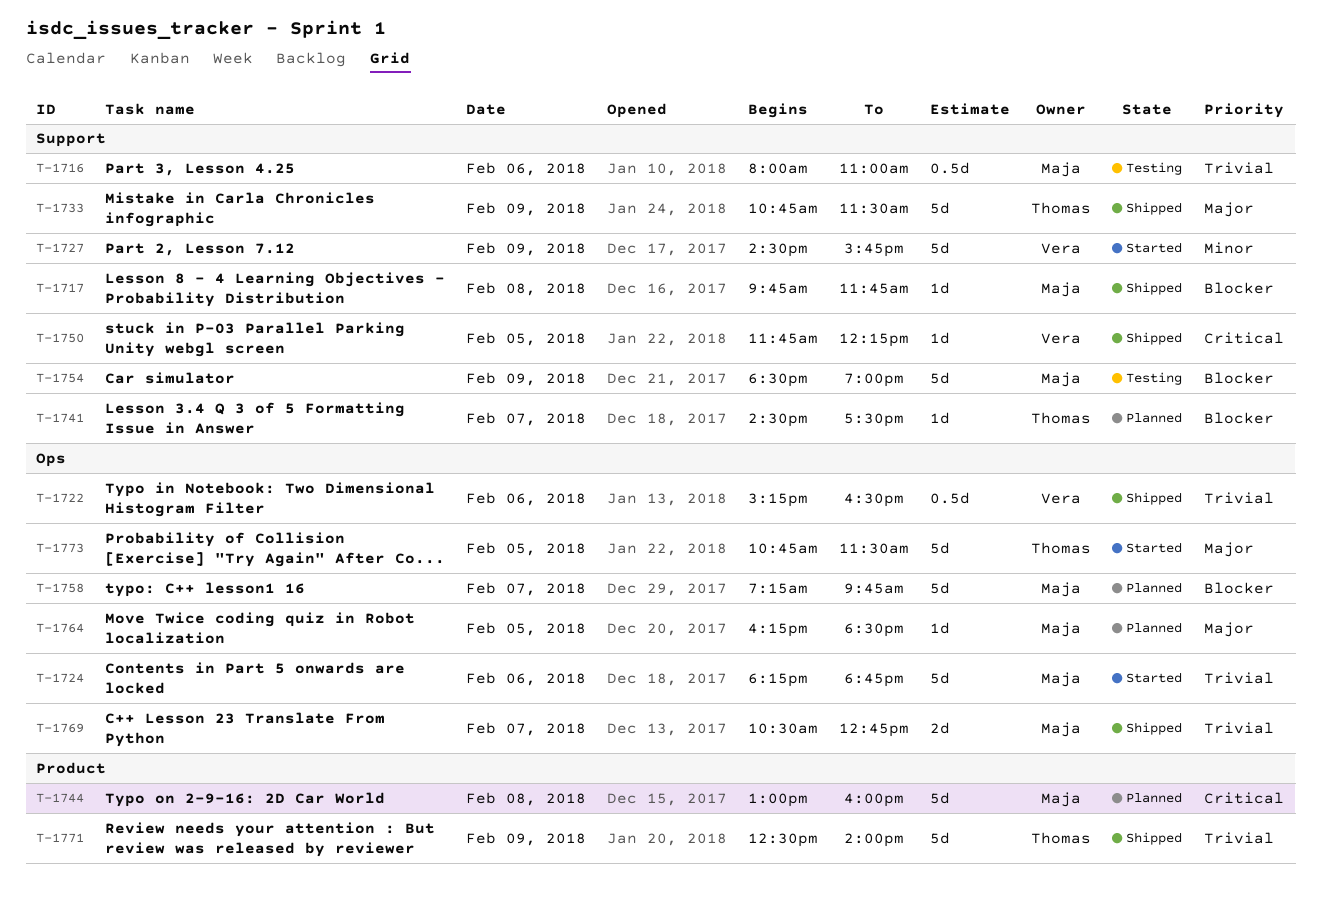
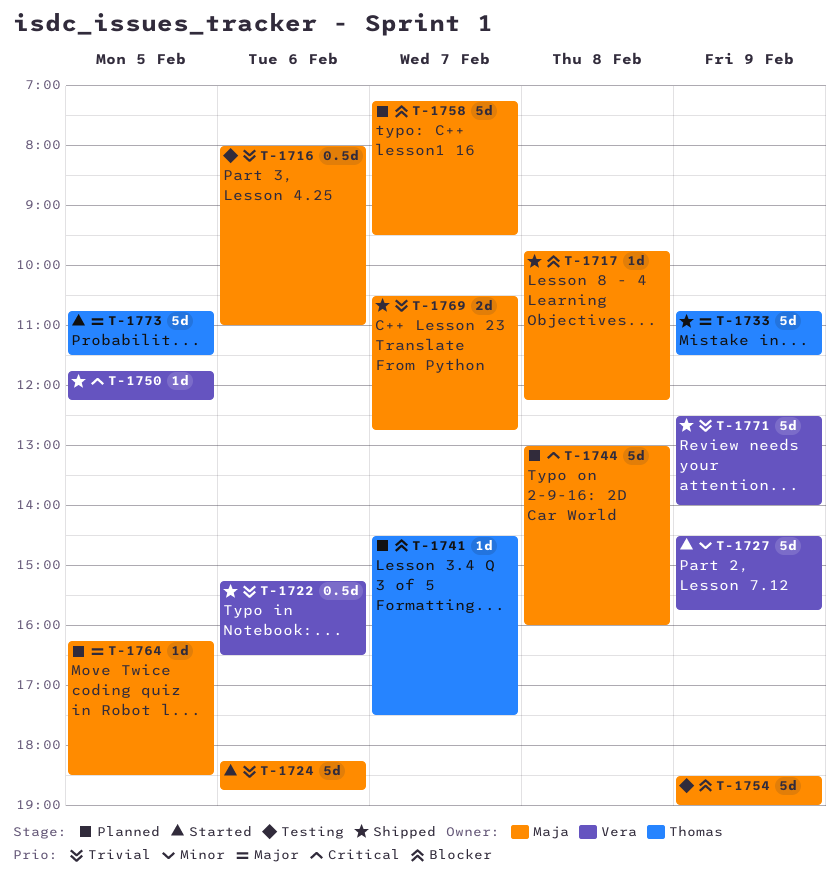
T-1717, ends: 11:45 -> 12:15
T-1758, ends: 09:45 -> 09:30
T-1771, owner: Thomas -> Vera

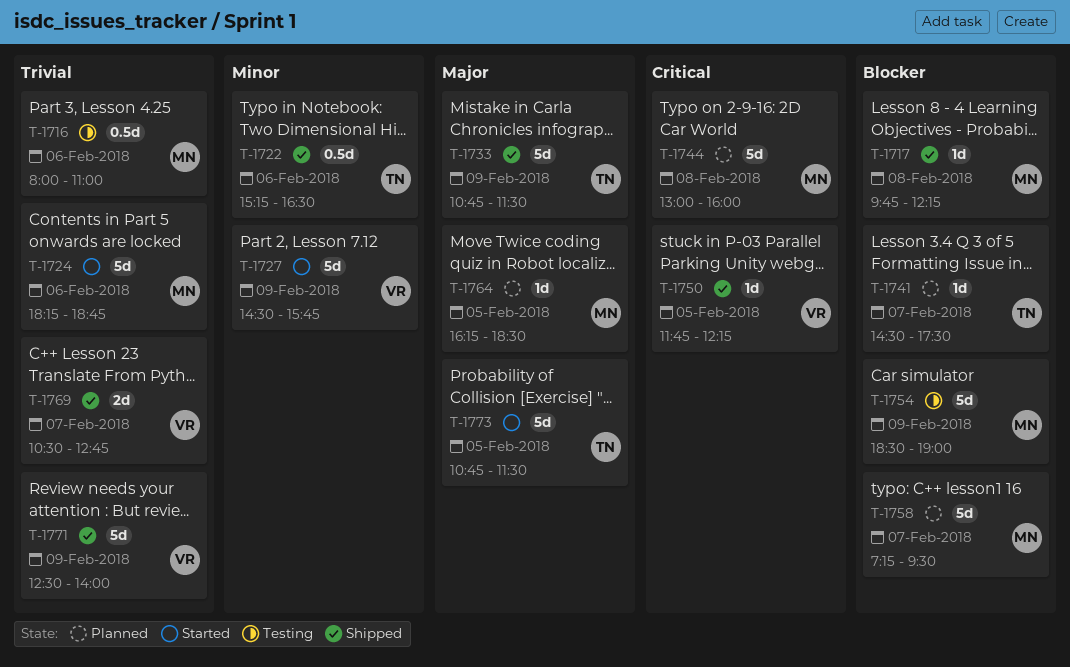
T-1722, owner: Vera -> Thomas
T-1722, priority: Trivial -> Minor
T-1769, owner: Maja -> Vera

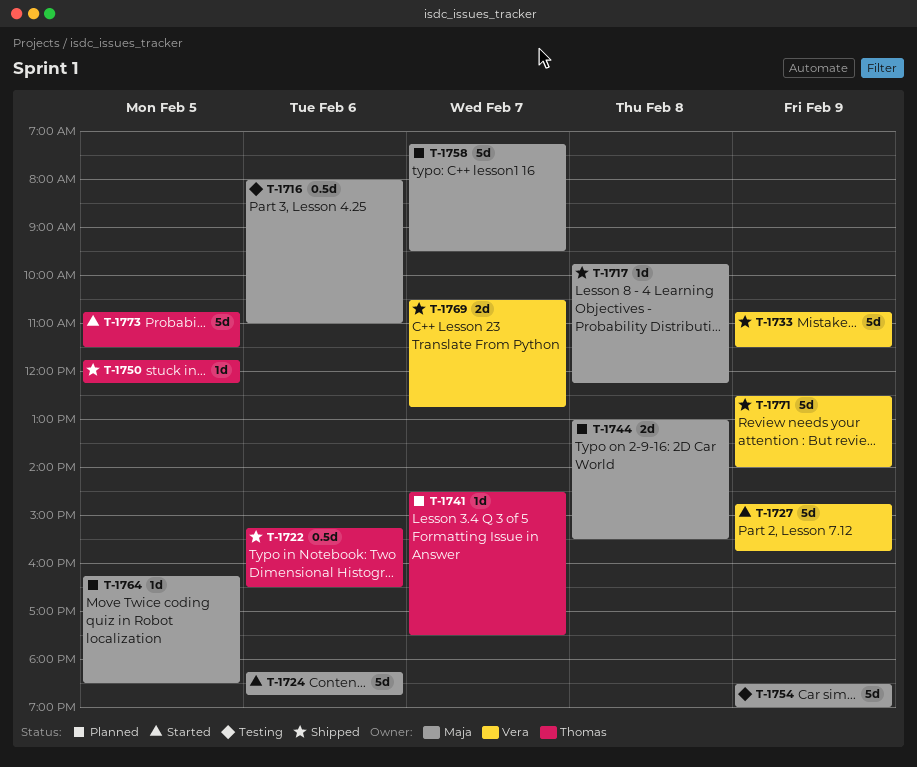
T-1727, begins: 14:30 -> 14:45
T-1733, owner: Thomas -> Vera
T-1744, estimate: 5d -> 2d
T-1744, ends: 16:00 -> 15:30
T-1750, owner: Vera -> Thomas

